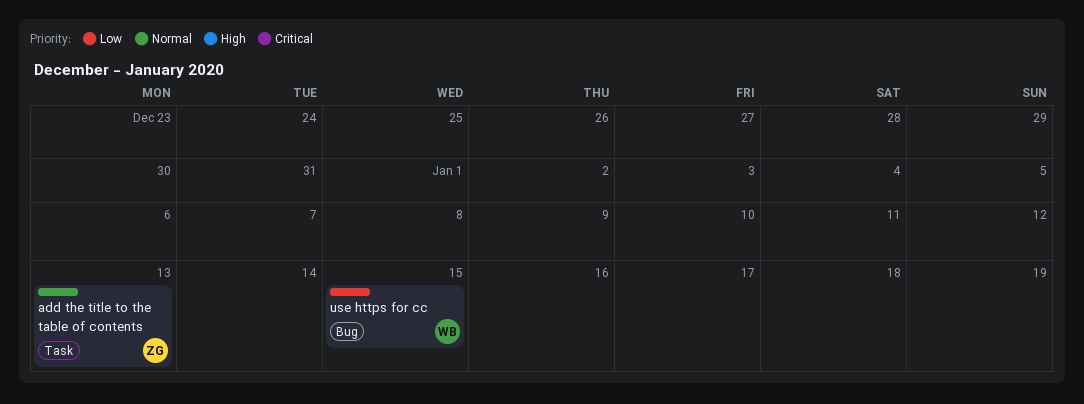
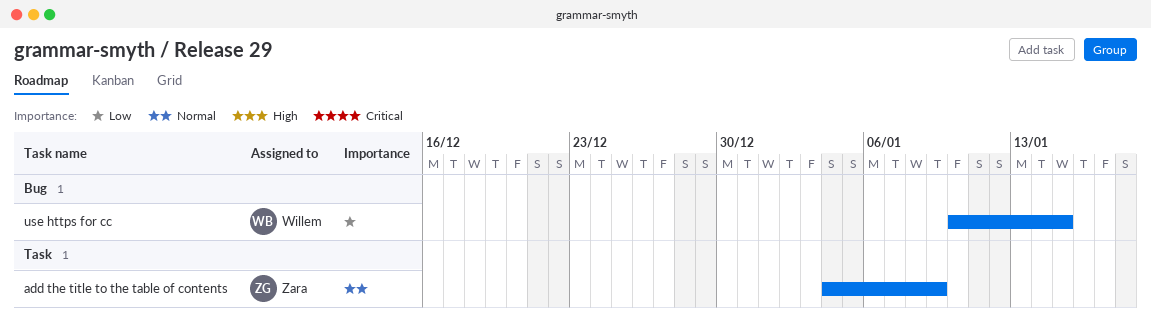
add the title to the table of contents, due: Jan 13 -> Jan 9

